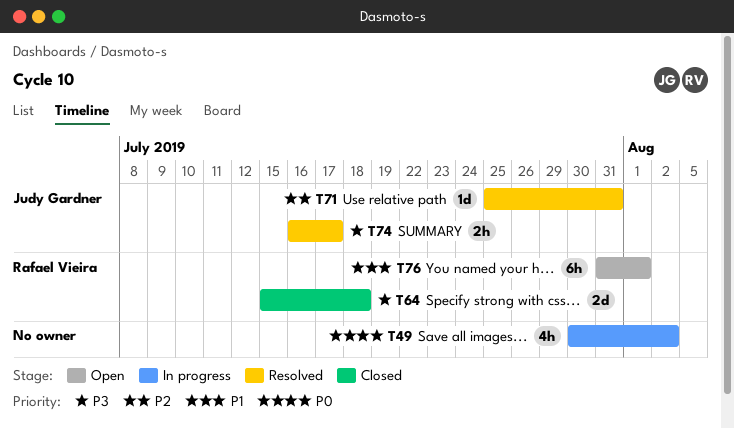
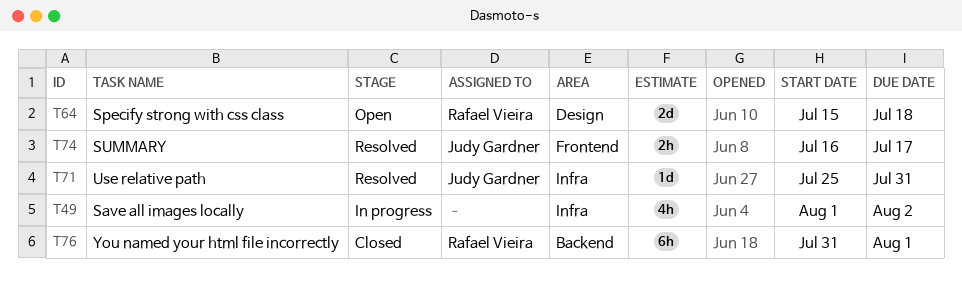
T49, start: Jul 30 -> Aug 1
T64, status: Closed -> Open
T76, status: Open -> Closed

